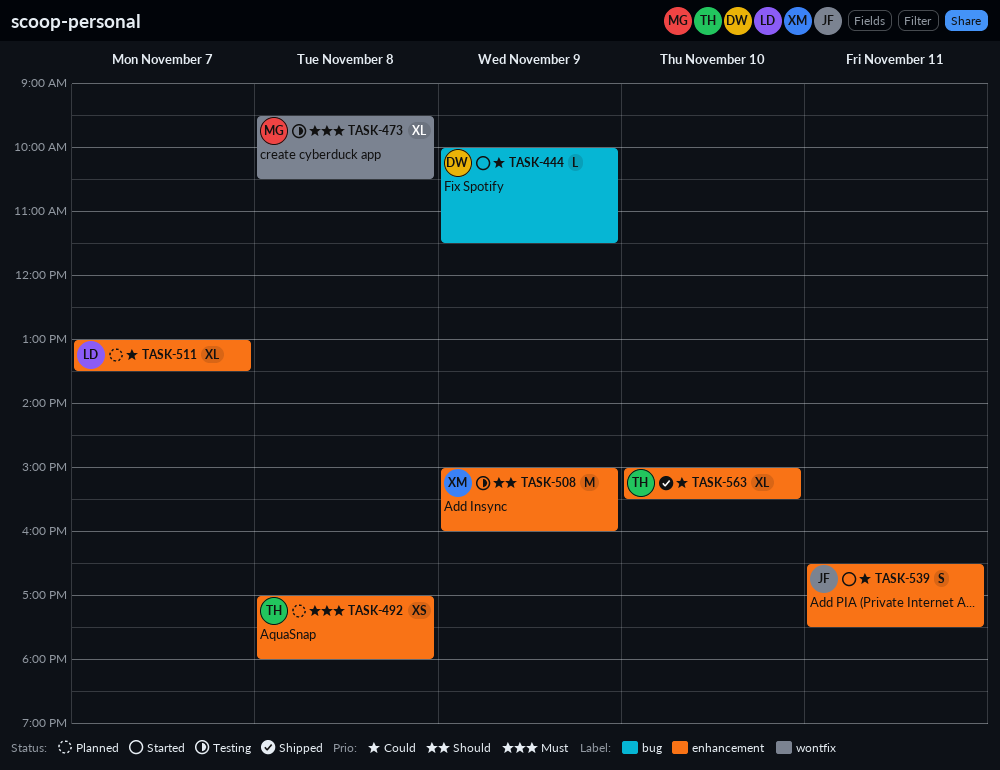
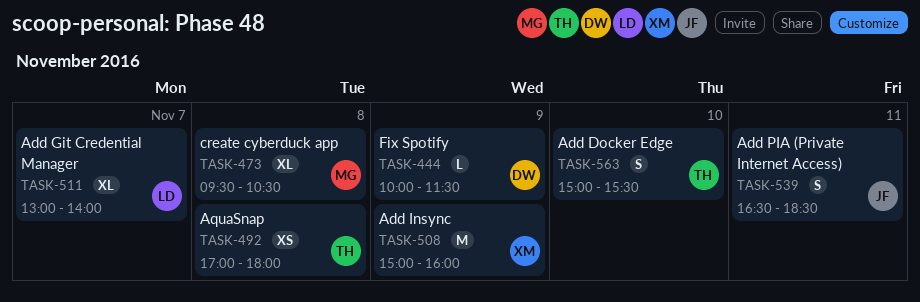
TASK-511, ends: 13:30 -> 14:00
TASK-539, ends: 17:30 -> 18:30
TASK-563, estimate: XL -> S

